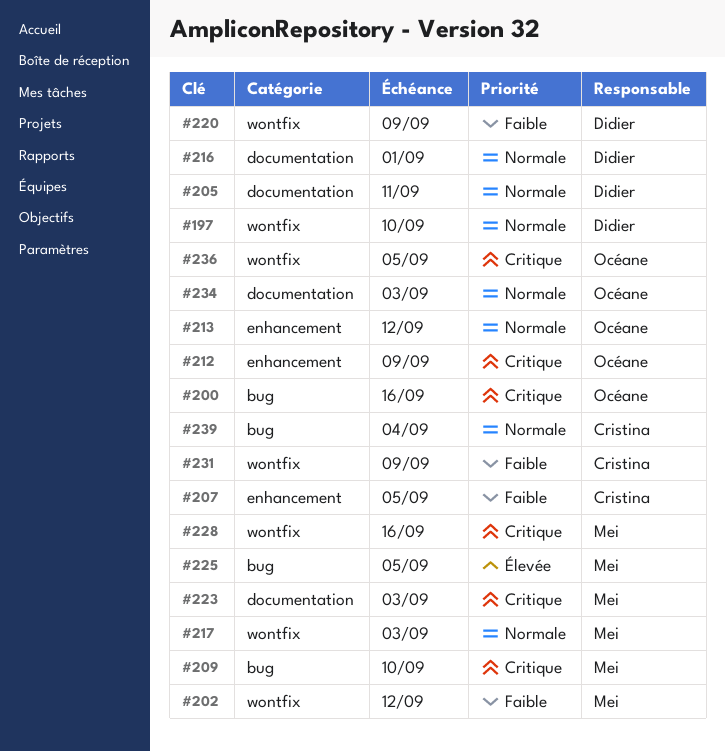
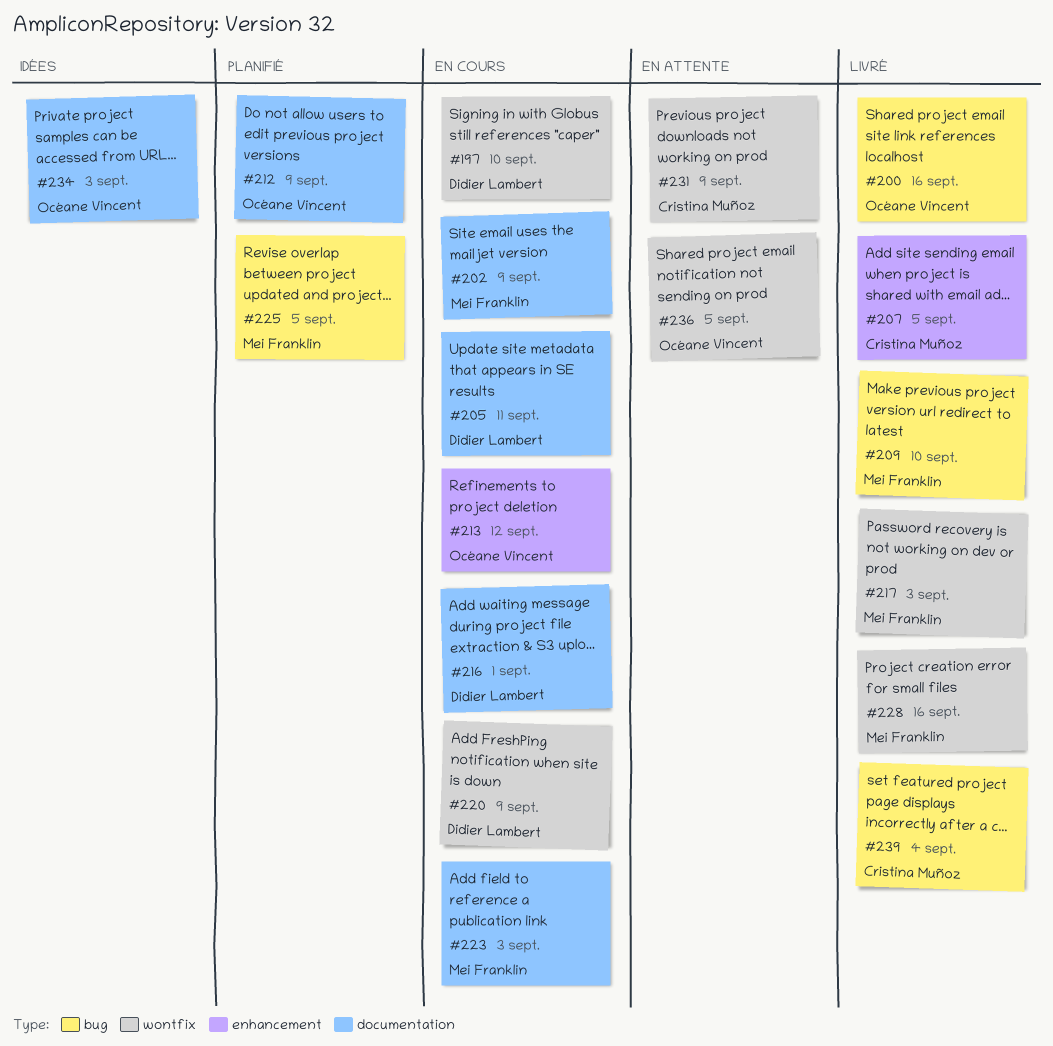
#202, label: wontfix -> documentation
#202, due: Sep 12 -> Sep 9
#212, label: enhancement -> documentation

